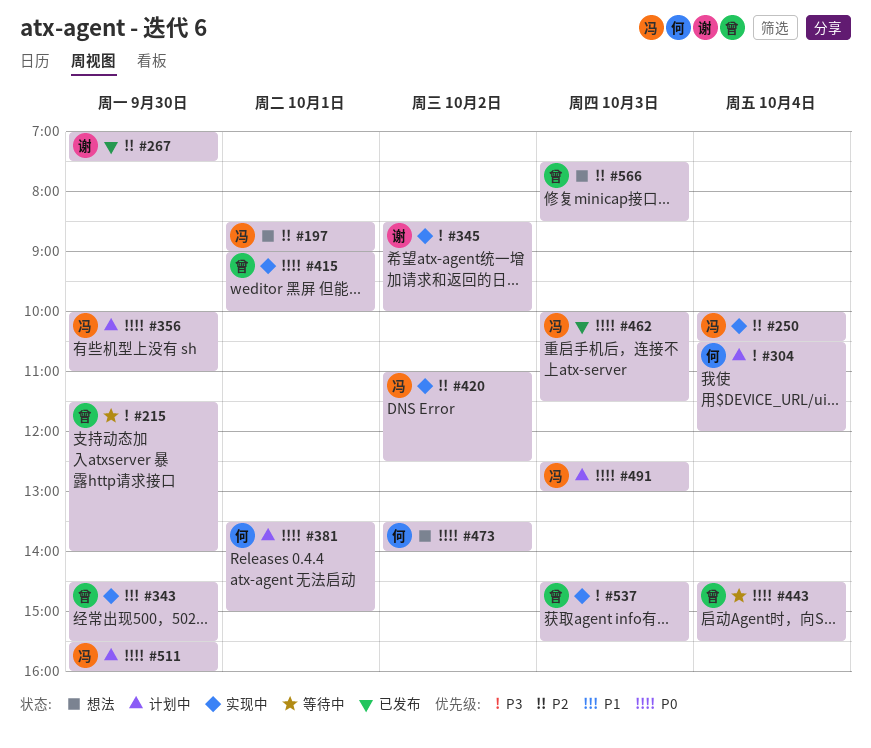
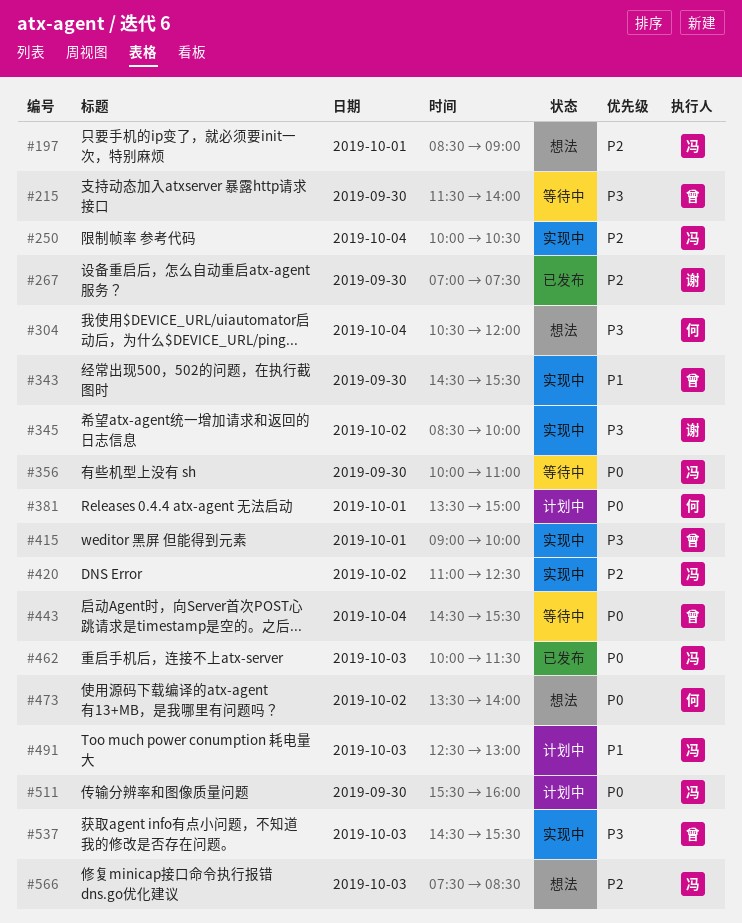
#304, status: 计划中 -> 想法
#356, status: 计划中 -> 等待中
#415, priority: P0 -> P3
#491, priority: P0 -> P1
#566, owner: 曾 -> 冯

